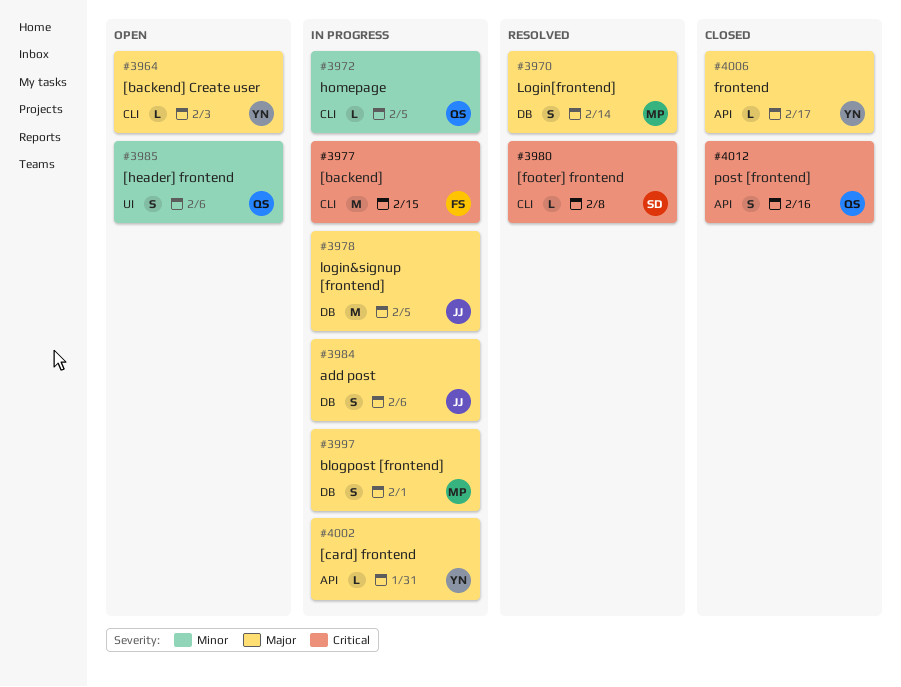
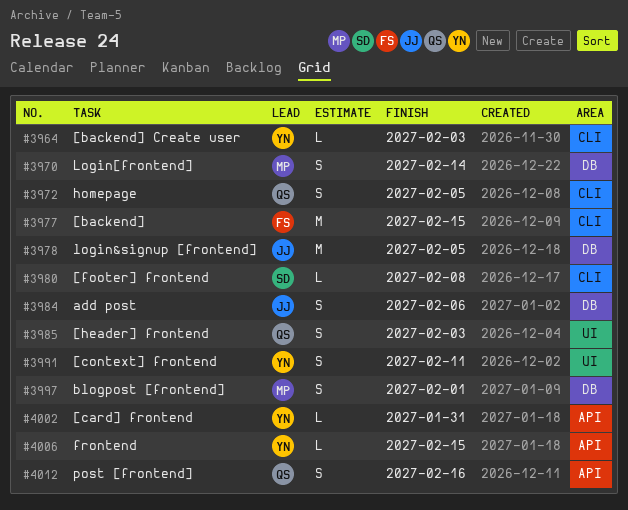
#3972, estimate: L -> S
#3985, due: Feb 6 -> Feb 3
#3991: none -> present
#4006, due: Feb 17 -> Feb 15

